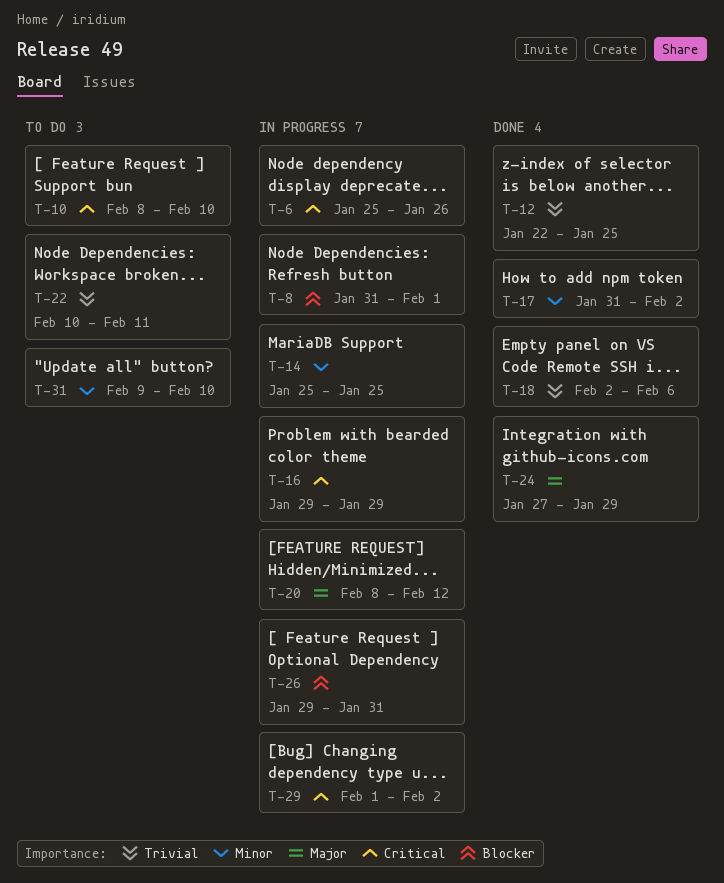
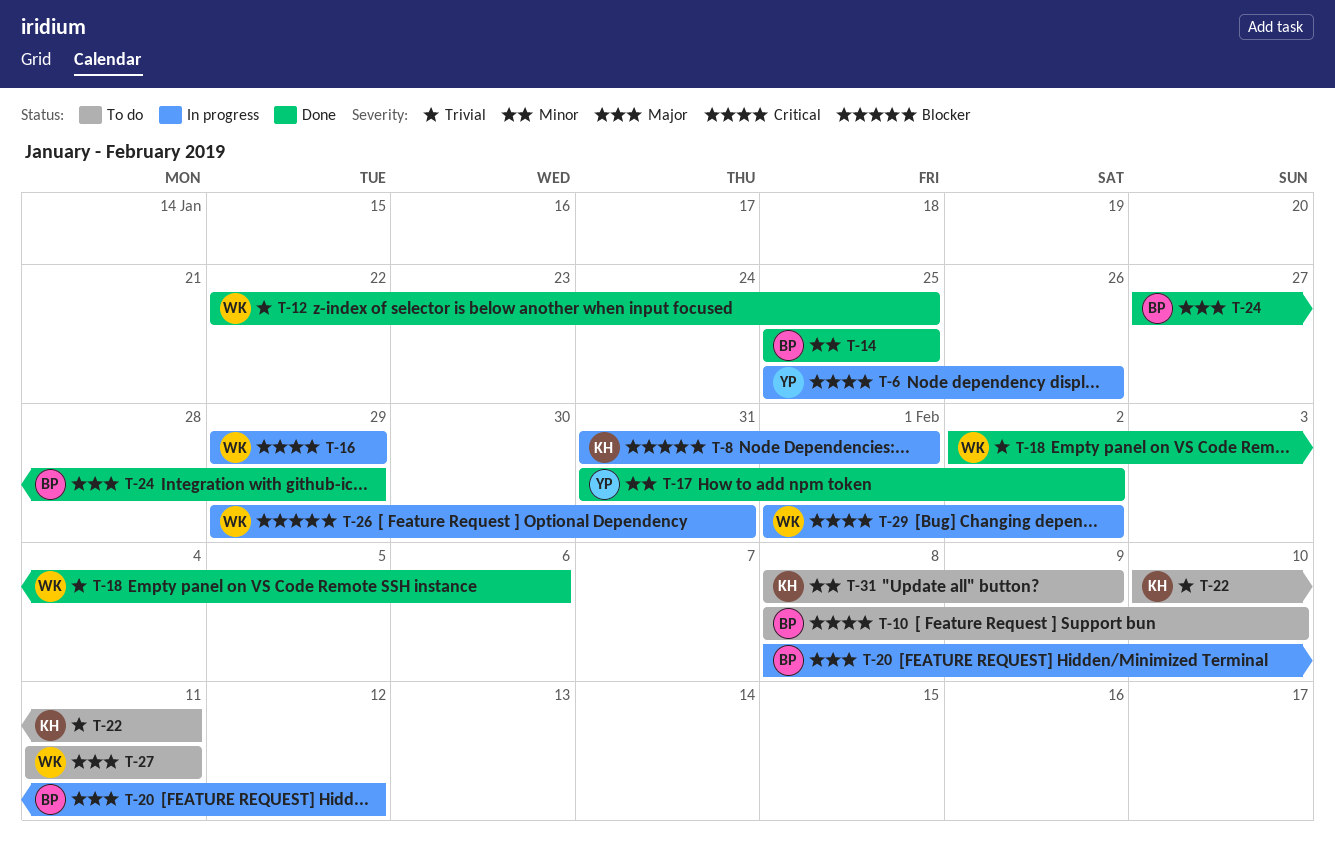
T-14, status: In progress -> Done
T-27: none -> present
T-31, start: Feb 9 -> Feb 8
T-31, due: Feb 10 -> Feb 9

